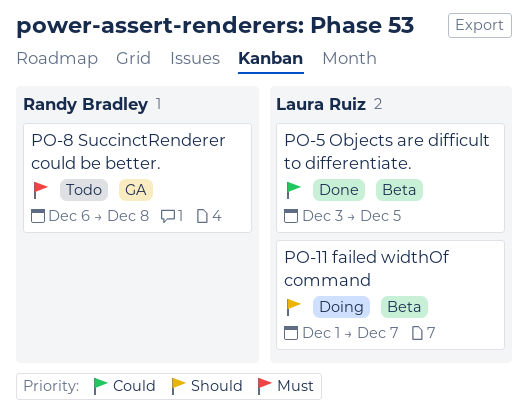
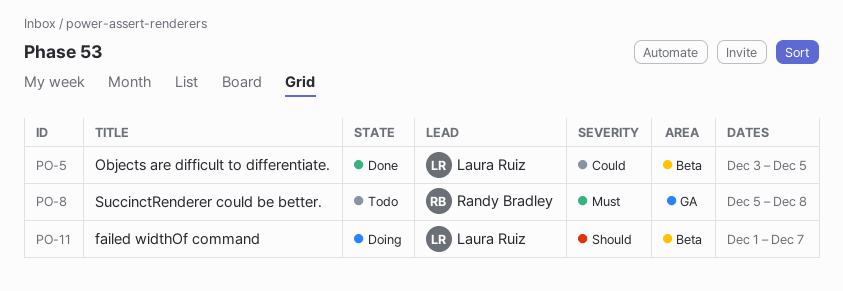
PO-8, start: Dec 6 -> Dec 5

